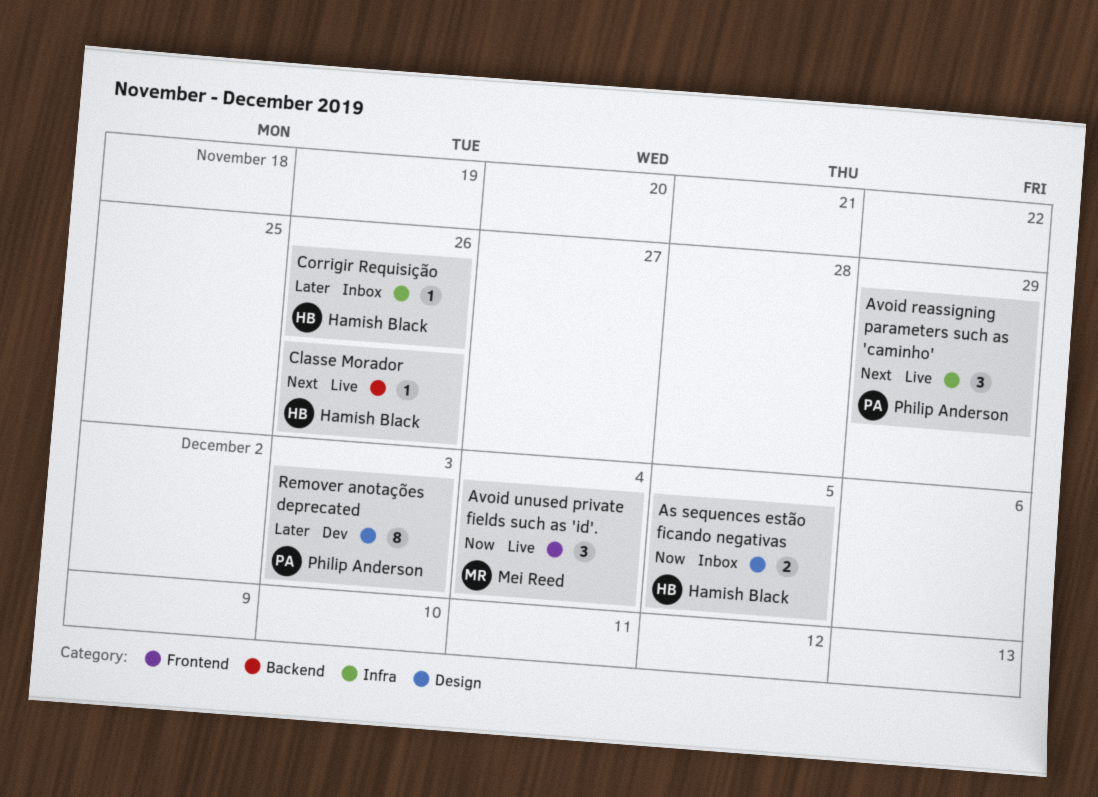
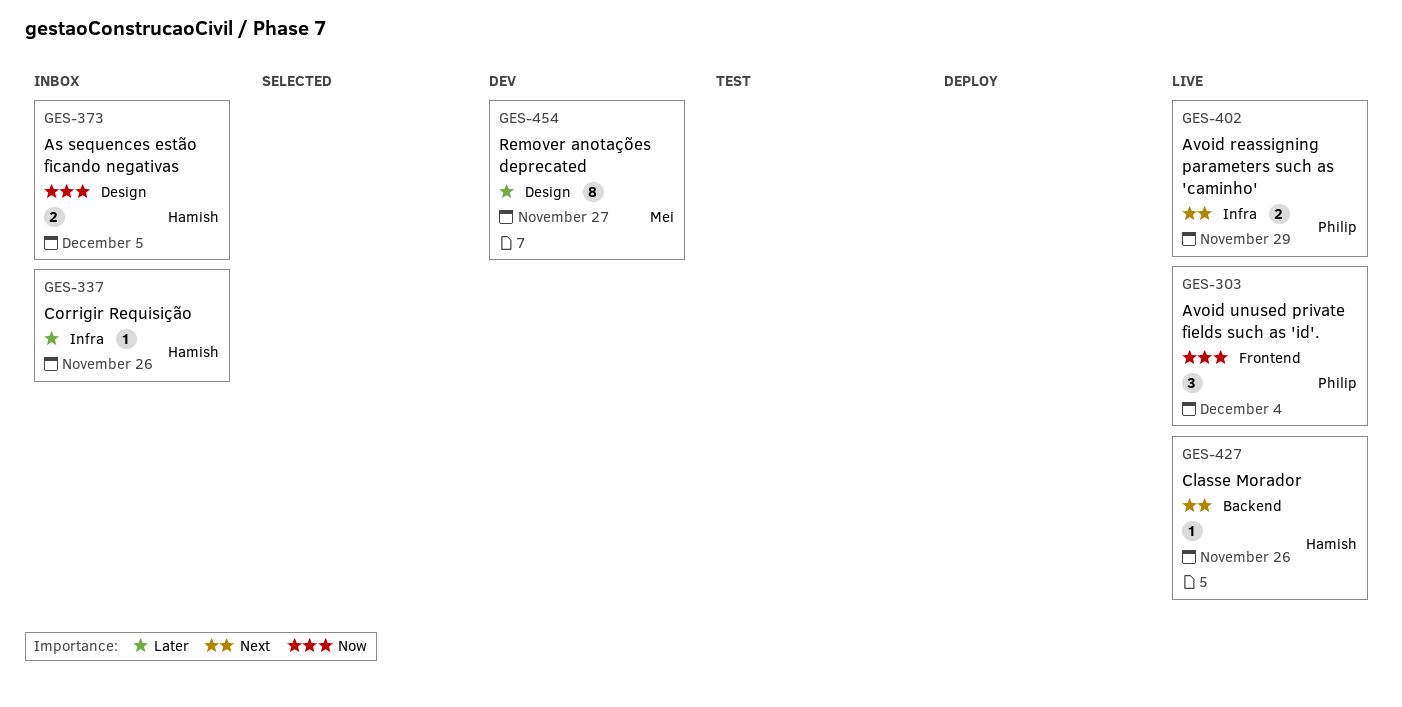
Avoid reassigning parameters such as 'caminho', estimate: 3 -> 2
Avoid unused private fields such as 'id'., owner: Mei Reed -> Philip Anderson
Remover anotações deprecated, owner: Philip Anderson -> Mei Reed
Remover anotações deprecated, due: Dec 3 -> Nov 27

